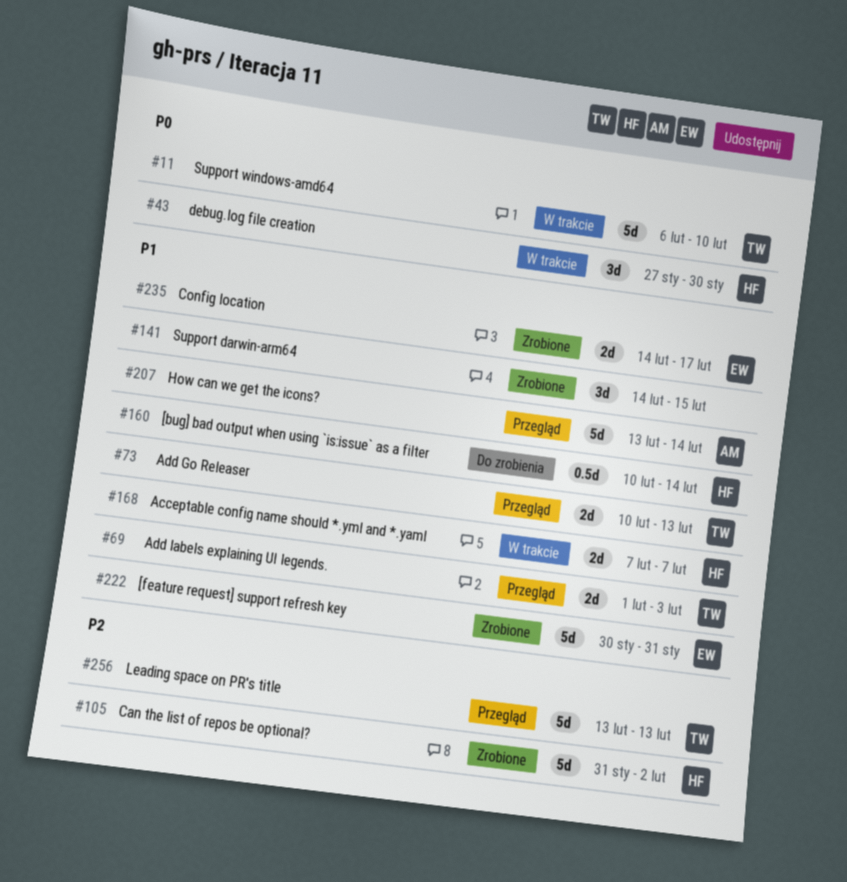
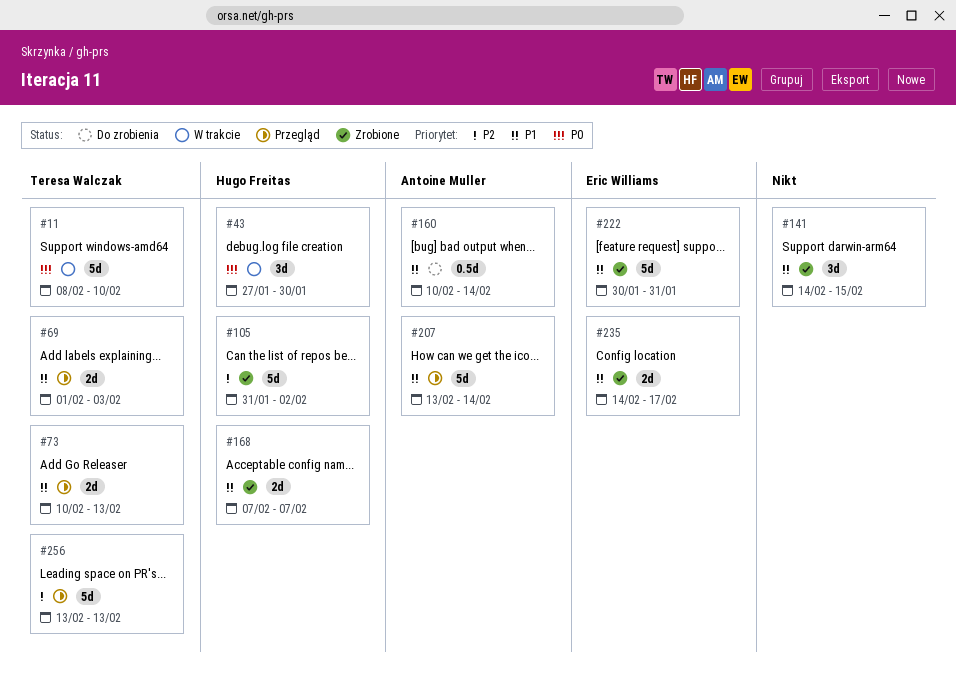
#11, start: Feb 6 -> Feb 8
#160, owner: Hugo Freitas -> Antoine Muller
#168, status: W trakcie -> Zrobione

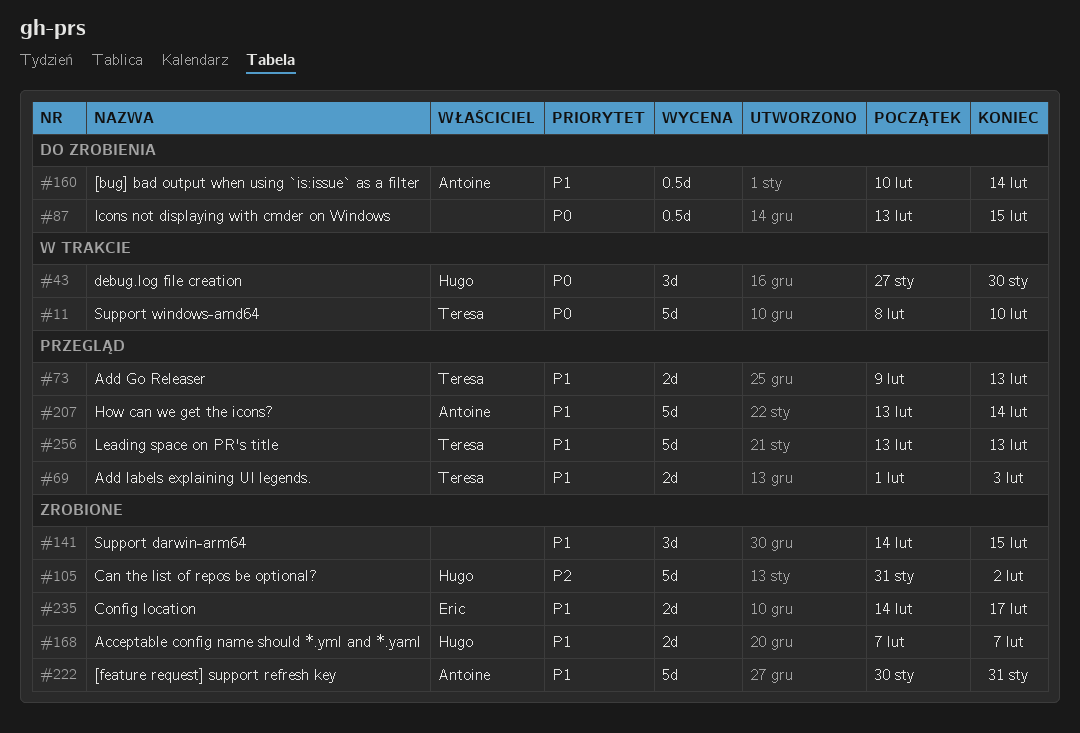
#73, start: Feb 10 -> Feb 9
#87: none -> present
#222, owner: Eric Williams -> Antoine Muller
#256, priority: P2 -> P1

